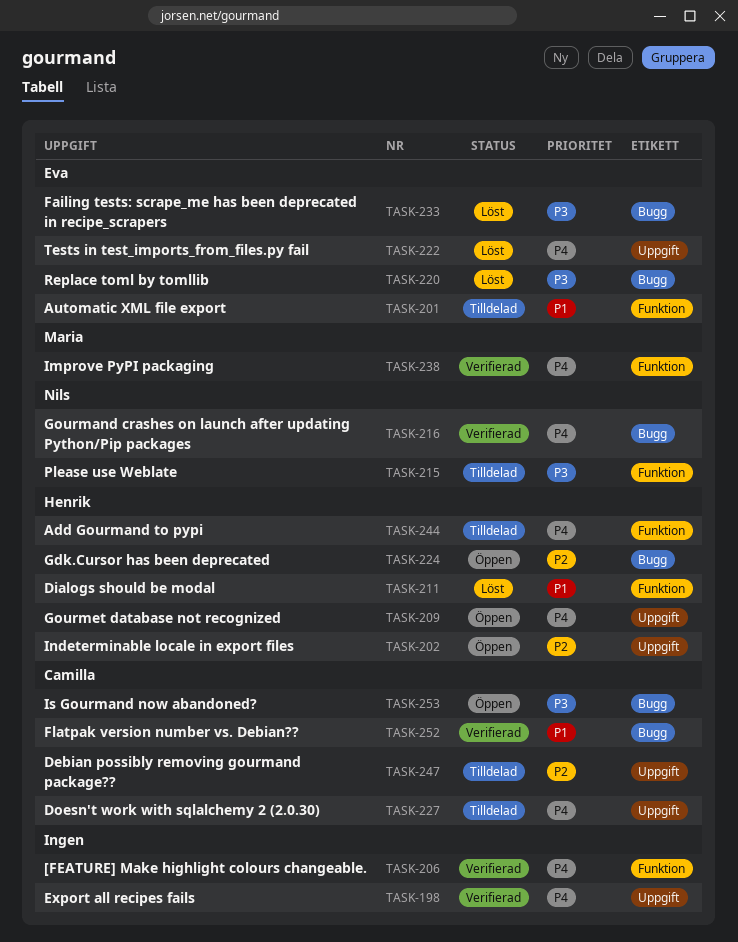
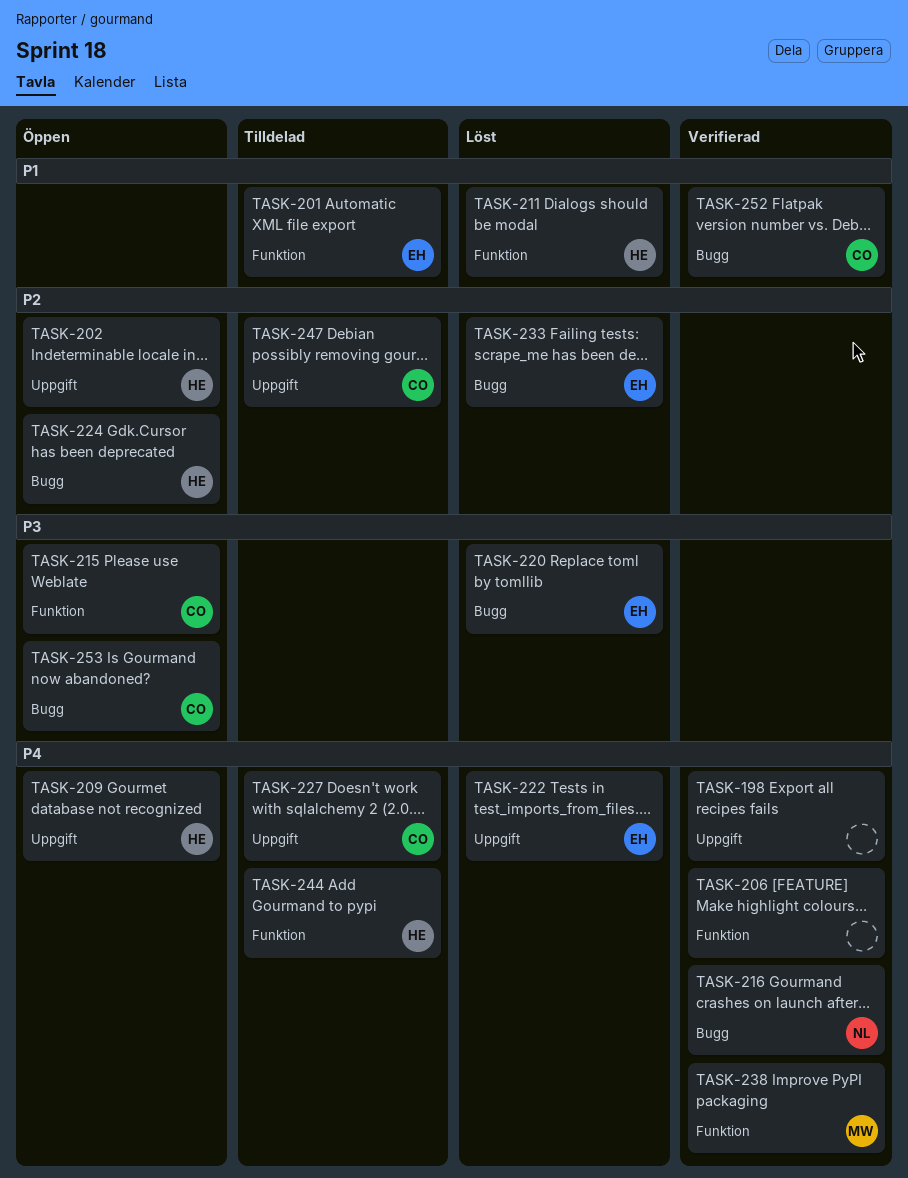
TASK-215, status: Tilldelad -> Öppen
TASK-215, owner: Nils -> Camilla
TASK-233, priority: P3 -> P2

